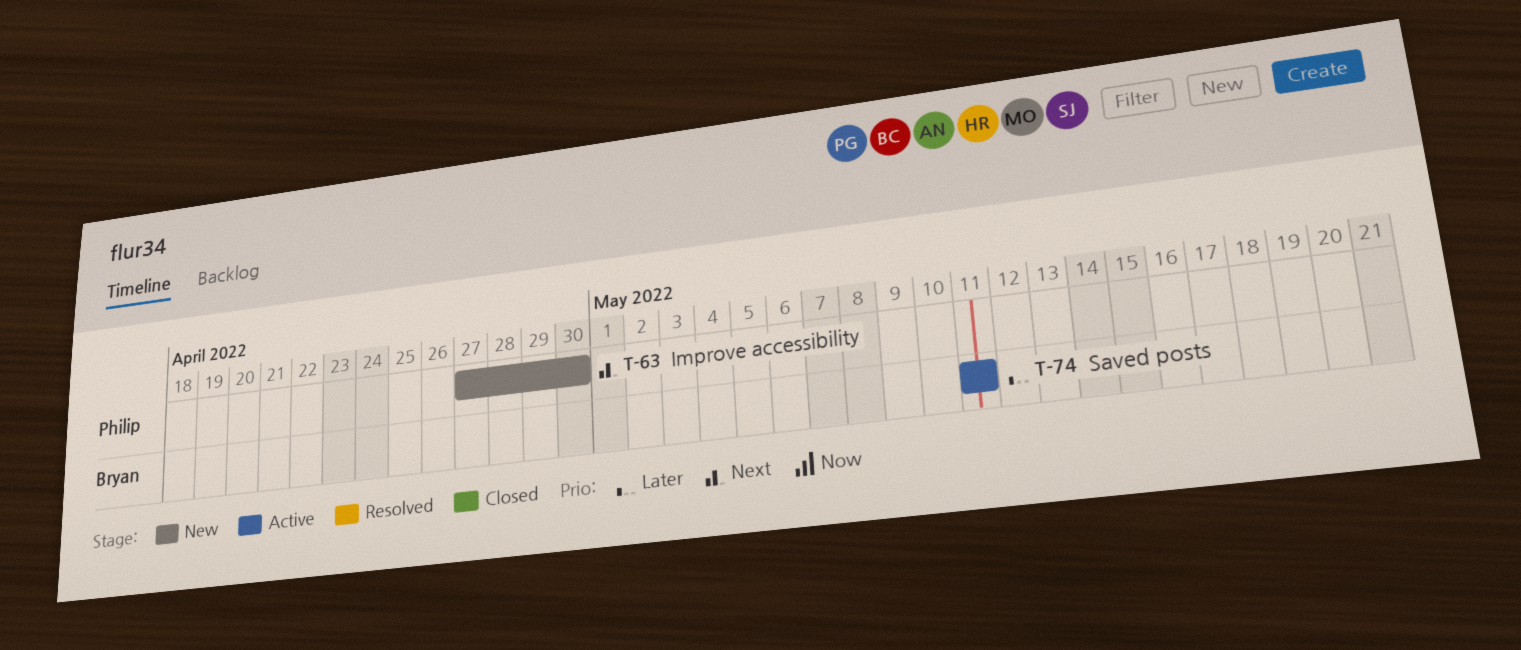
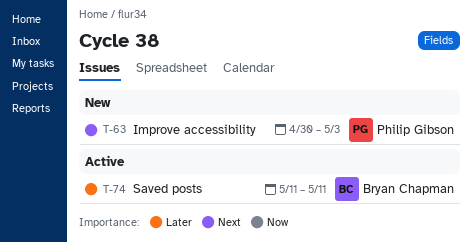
T-63, start: Apr 27 -> Apr 30
T-63, due: Apr 30 -> May 3

